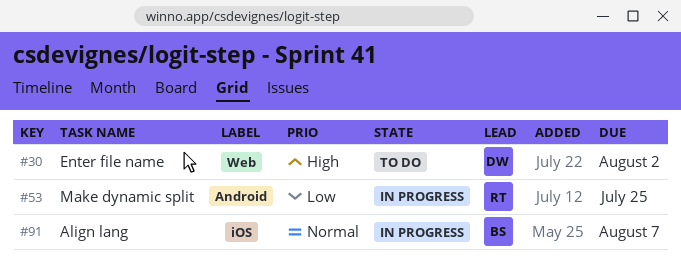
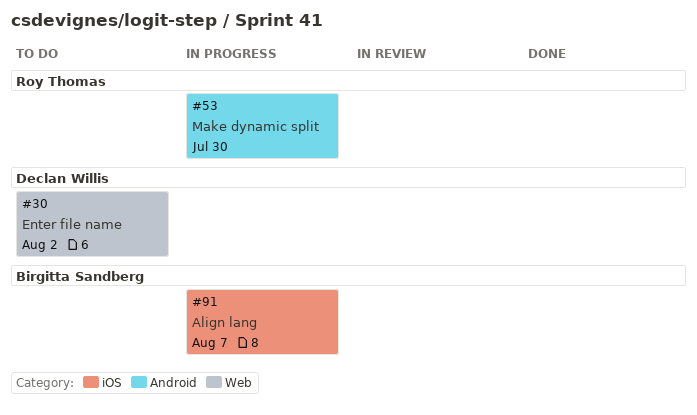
#53, due: Jul 25 -> Jul 30

